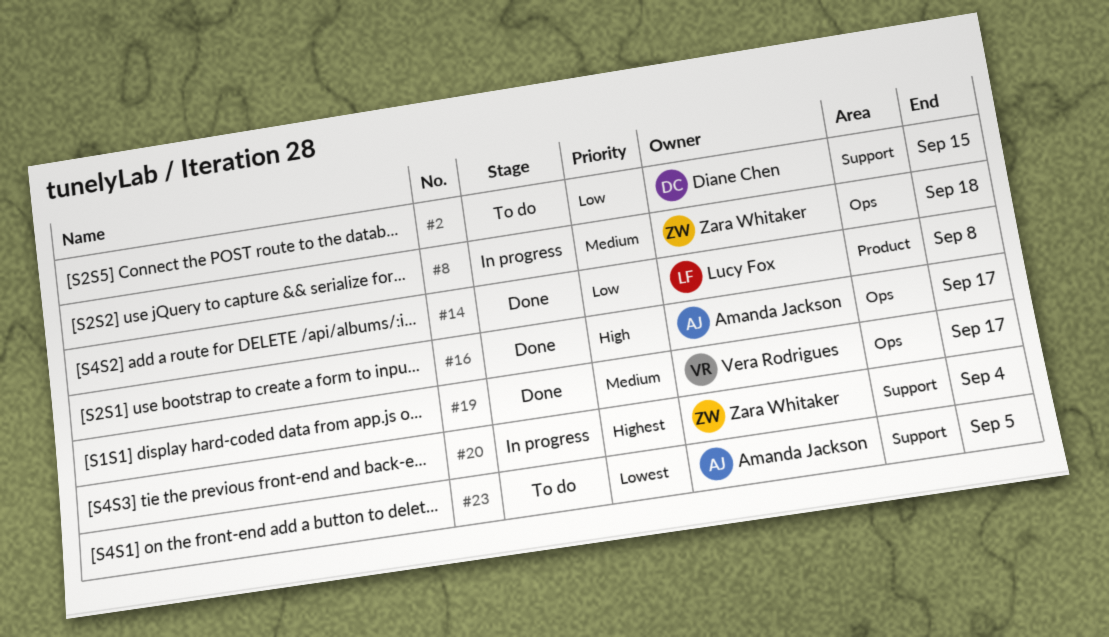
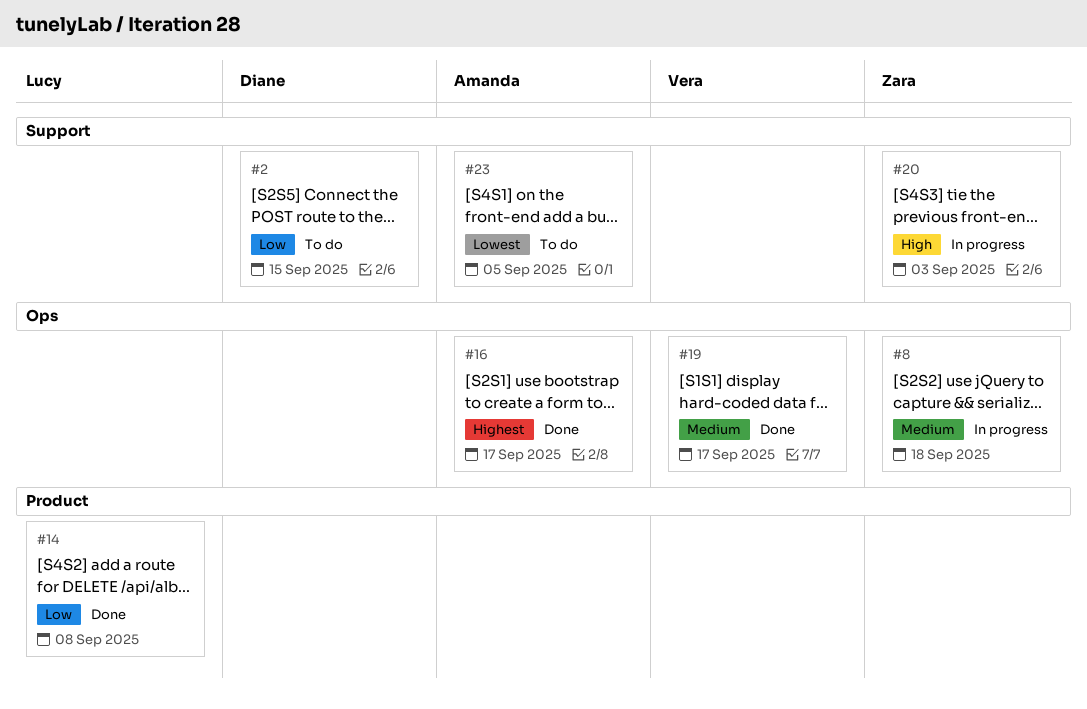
#16, priority: High -> Highest
#20, priority: Highest -> High
#20, due: Sep 4 -> Sep 3

